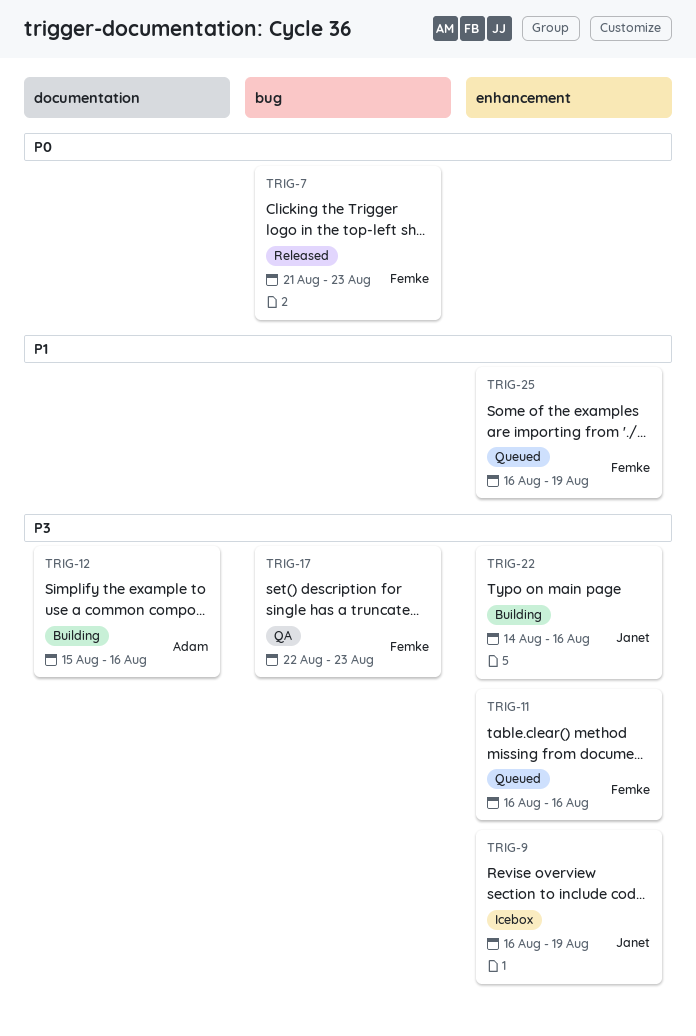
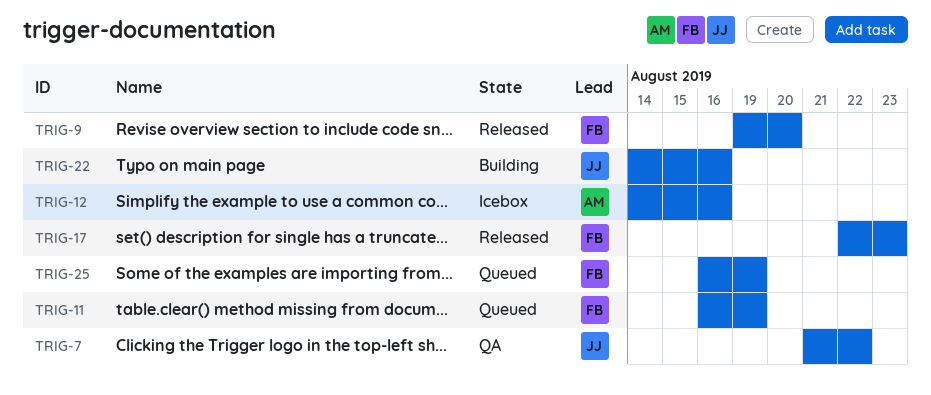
TRIG-7, status: Released -> QA
TRIG-7, owner: Femke -> Janet
TRIG-7, due: Aug 23 -> Aug 22
TRIG-9, status: Icebox -> Released
TRIG-9, owner: Janet -> Femke
TRIG-9, start: Aug 16 -> Aug 19
TRIG-9, due: Aug 19 -> Aug 20
TRIG-11, due: Aug 16 -> Aug 19
TRIG-12, status: Building -> Icebox
TRIG-12, start: Aug 15 -> Aug 14
TRIG-17, status: QA -> Released

